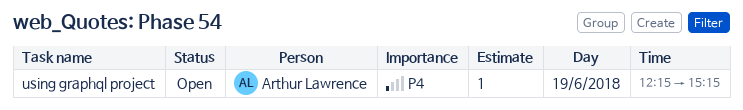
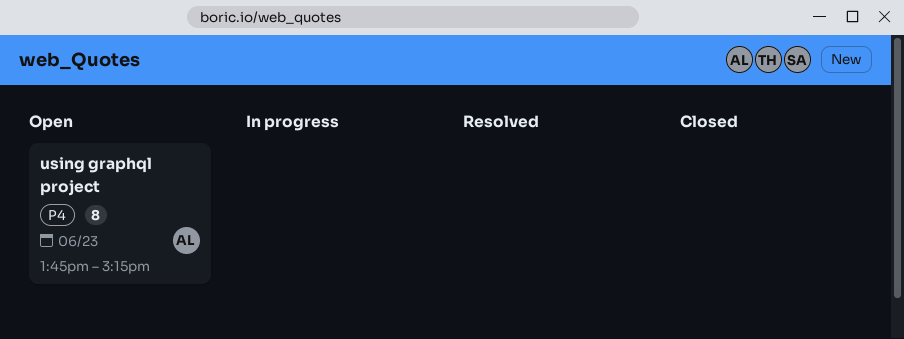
using graphql project, estimate: 1 -> 8
using graphql project, day: Jun 19 -> Jun 23
using graphql project, begins: 12:15 -> 13:45

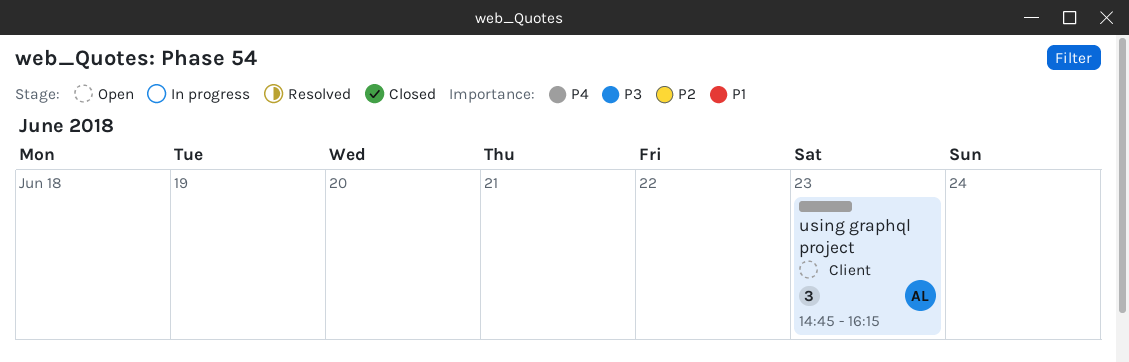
using graphql project, estimate: 8 -> 3
using graphql project, begins: 13:45 -> 14:45
using graphql project, ends: 15:15 -> 16:15

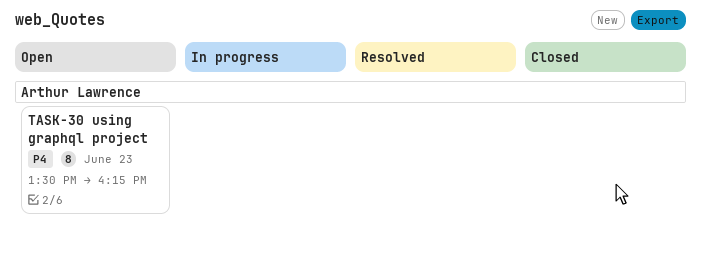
using graphql project, estimate: 3 -> 8
using graphql project, begins: 14:45 -> 13:30

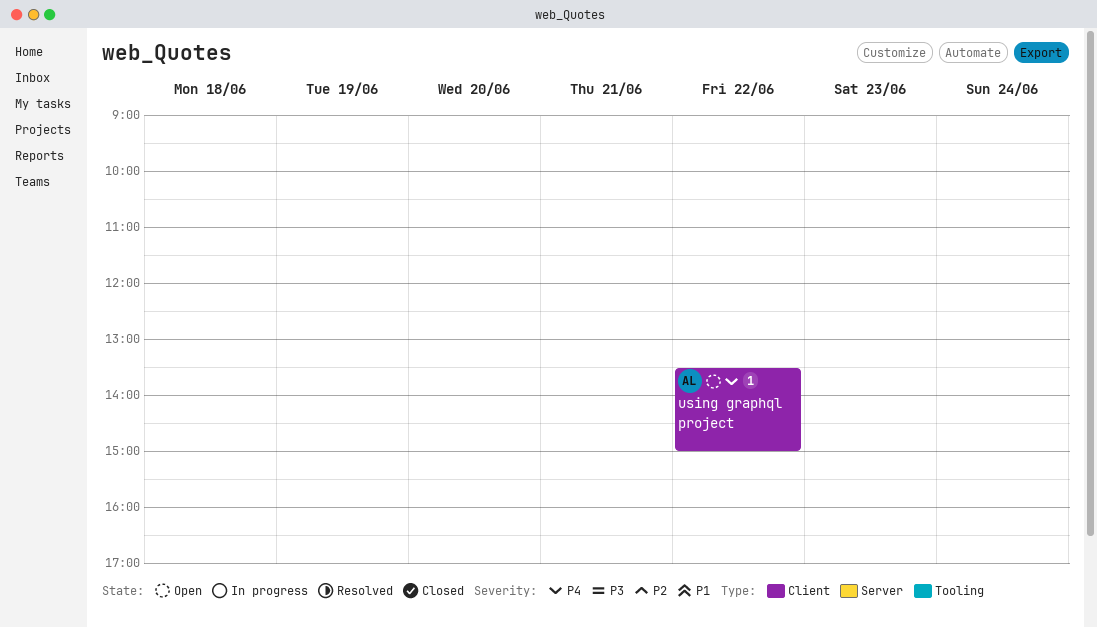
using graphql project, estimate: 8 -> 1
using graphql project, day: Jun 23 -> Jun 22
using graphql project, ends: 16:15 -> 15:00

